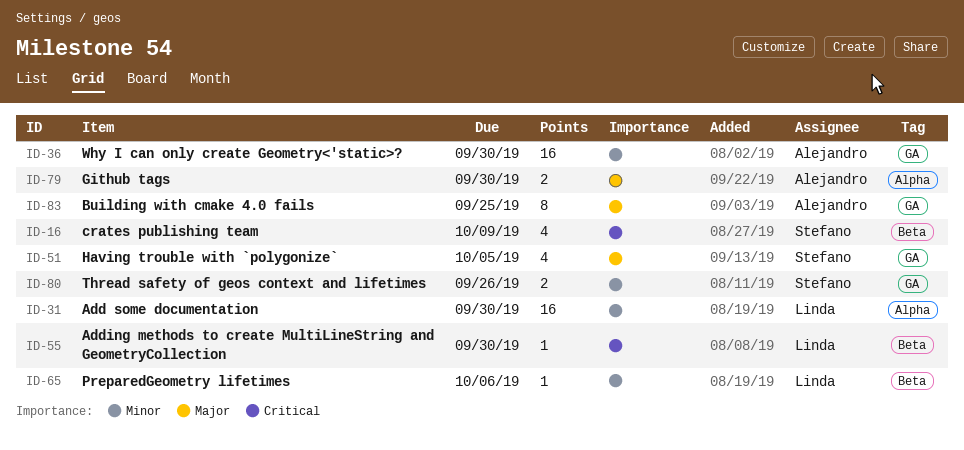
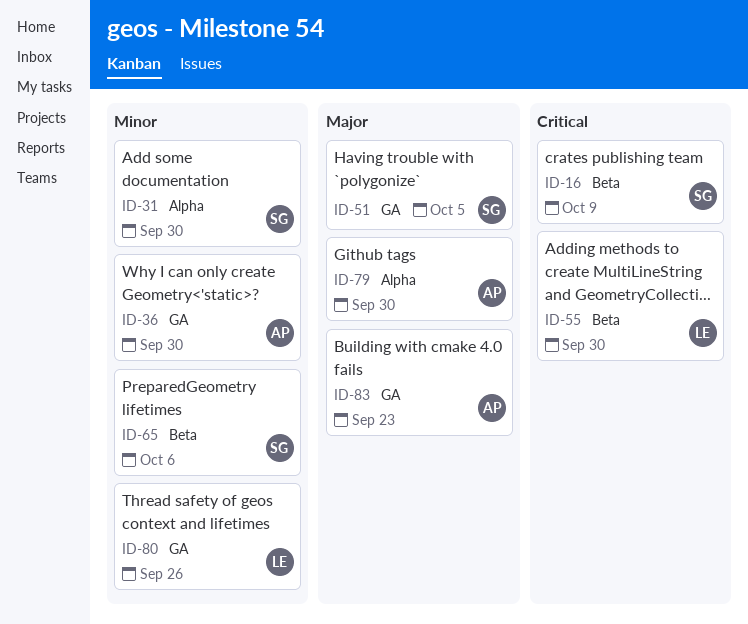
ID-31, owner: Linda -> Stefano
ID-65, owner: Linda -> Stefano
ID-80, owner: Stefano -> Linda
ID-83, due: Sep 25 -> Sep 23

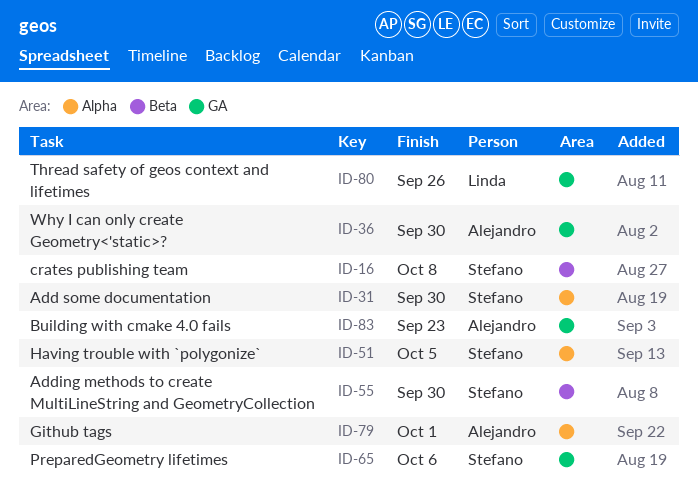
ID-16, due: Oct 9 -> Oct 8
ID-51, label: GA -> Alpha
ID-55, owner: Linda -> Stefano
ID-65, label: Beta -> GA
ID-79, due: Sep 30 -> Oct 1

